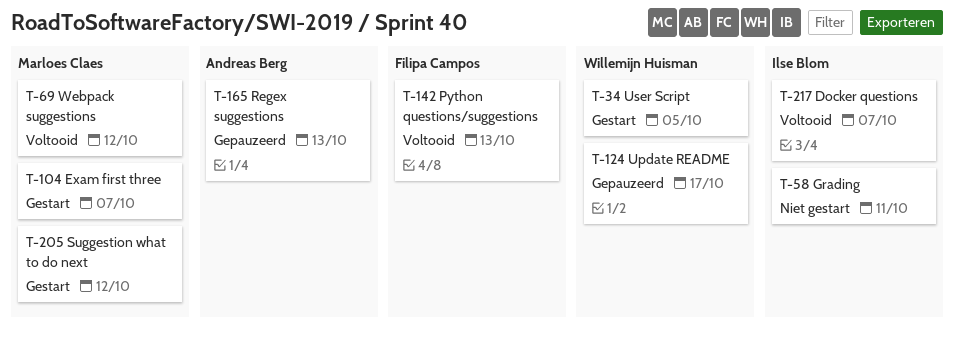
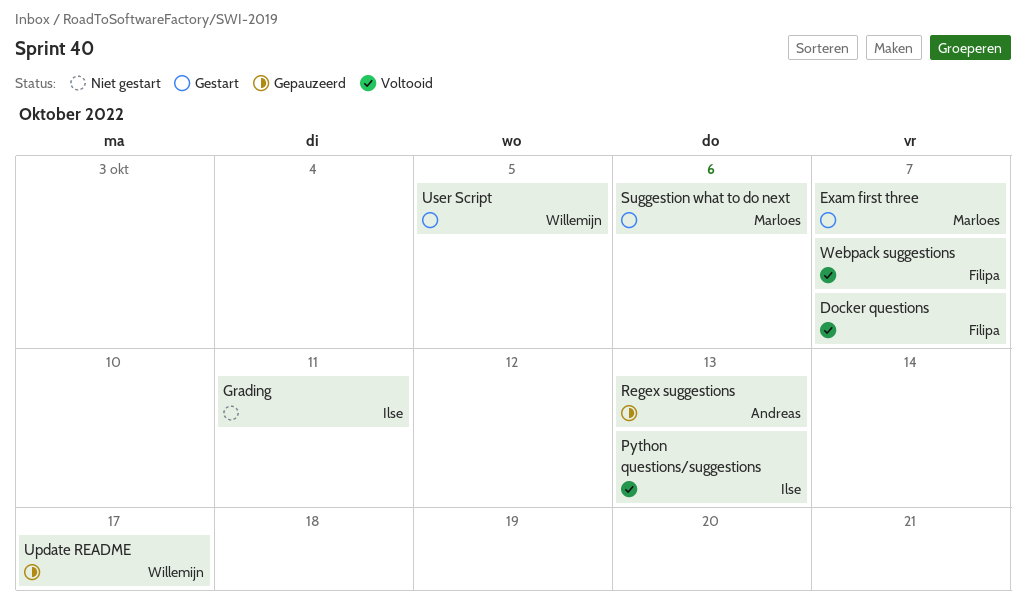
Docker questions, owner: Ilse Blom -> Filipa Campos
Python questions/suggestions, owner: Filipa Campos -> Ilse Blom
Suggestion what to do next, due: Oct 12 -> Oct 6
Webpack suggestions, owner: Marloes Claes -> Filipa Campos
Webpack suggestions, due: Oct 12 -> Oct 7

